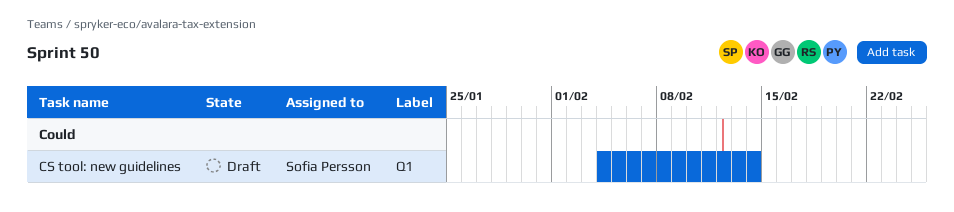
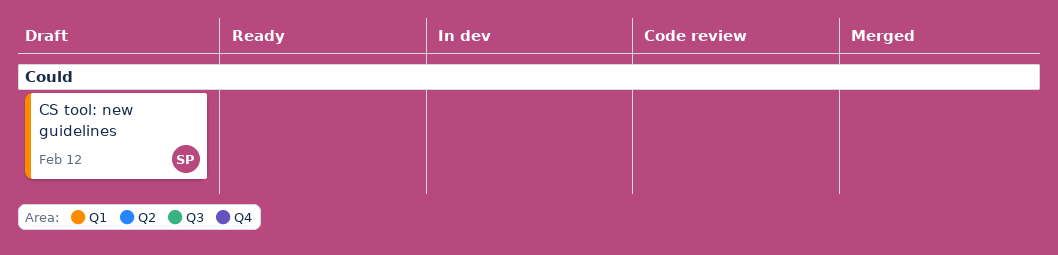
CS tool: new guidelines, due: Feb 14 -> Feb 12

